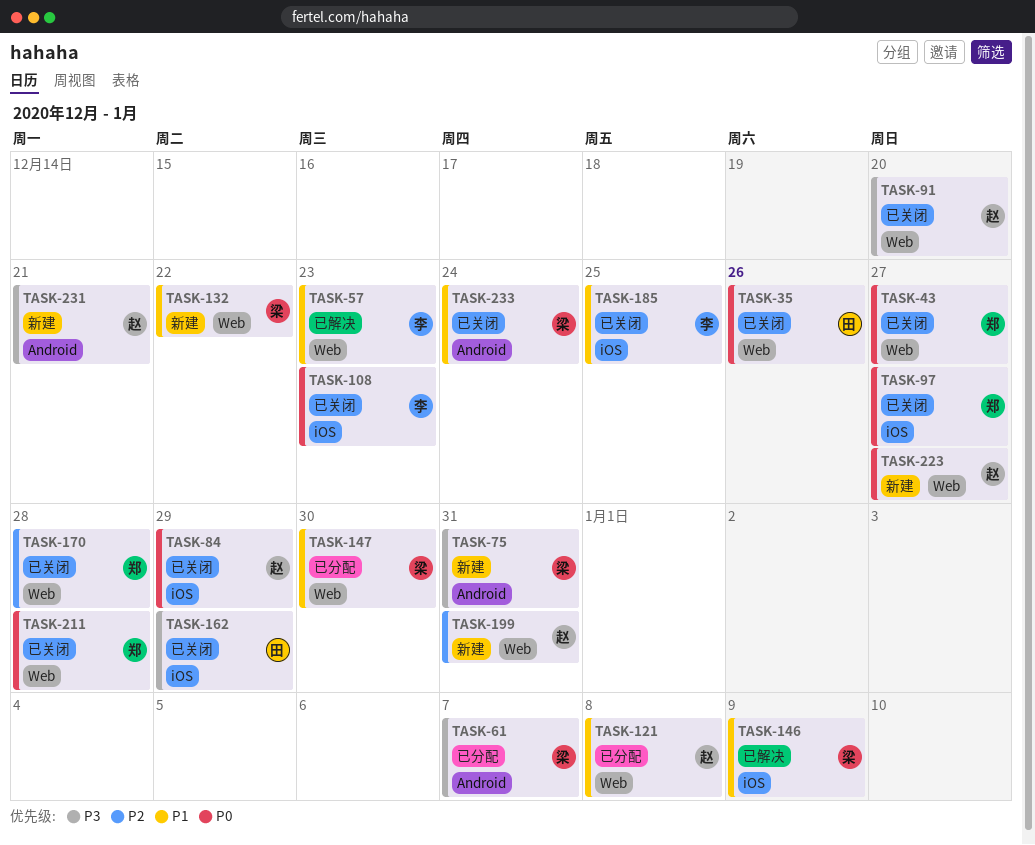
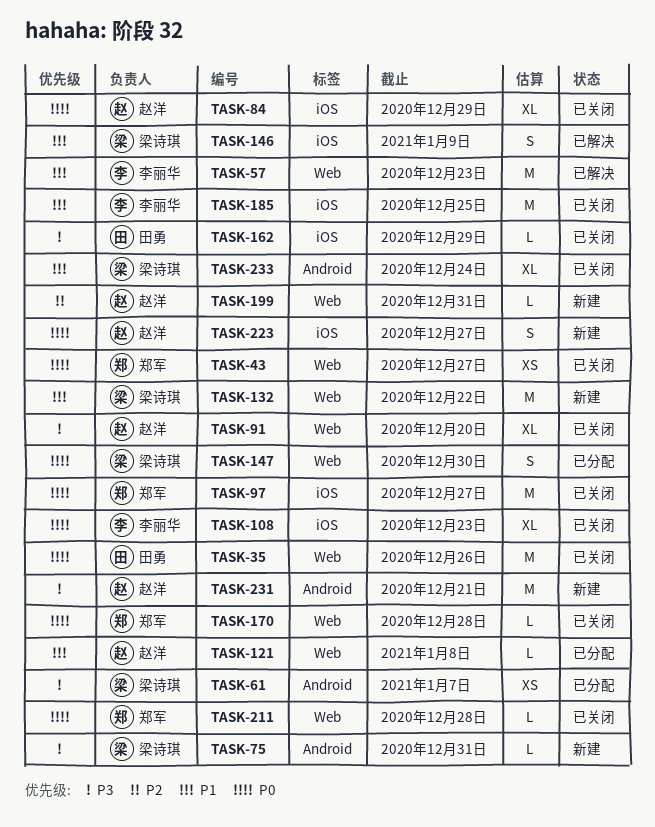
TASK-147, priority: P1 -> P0
TASK-170, priority: P2 -> P0
TASK-223, label: Web -> iOS

